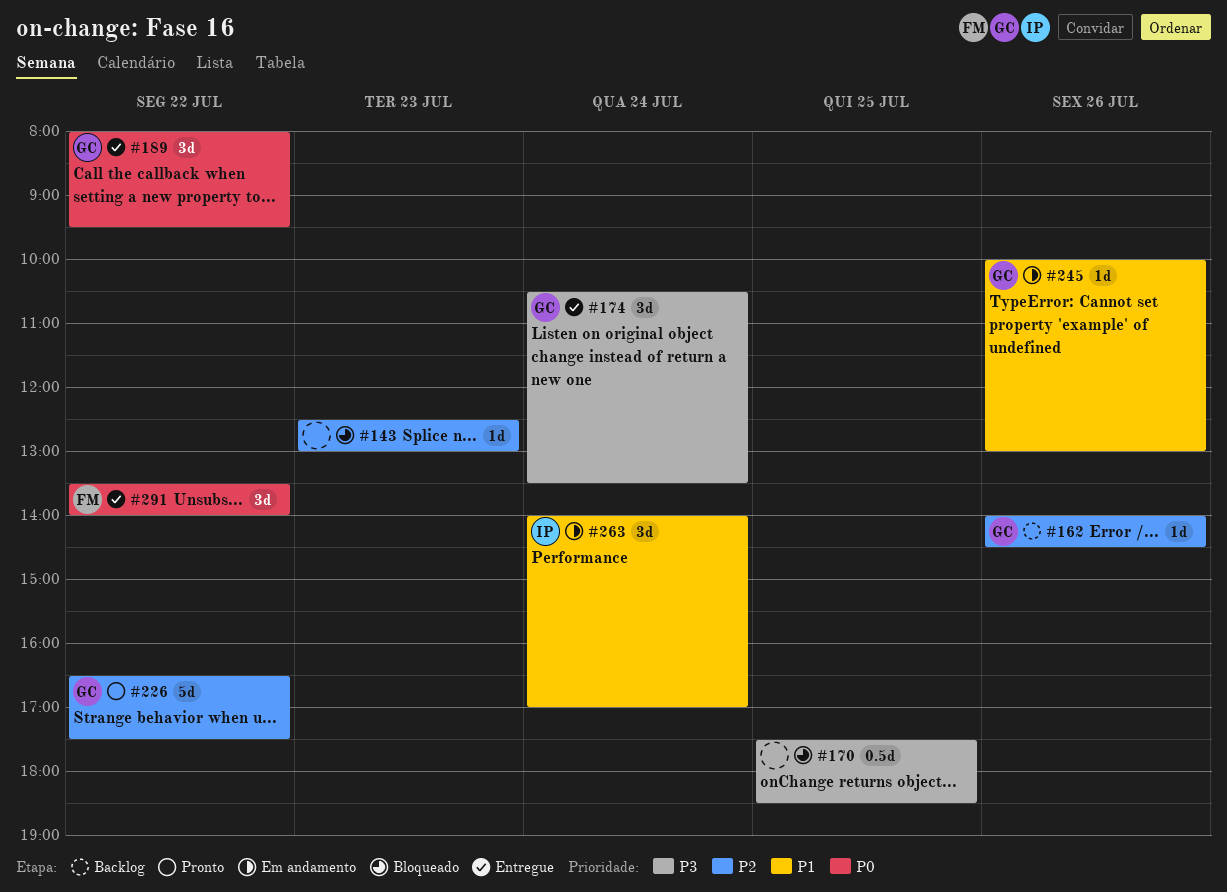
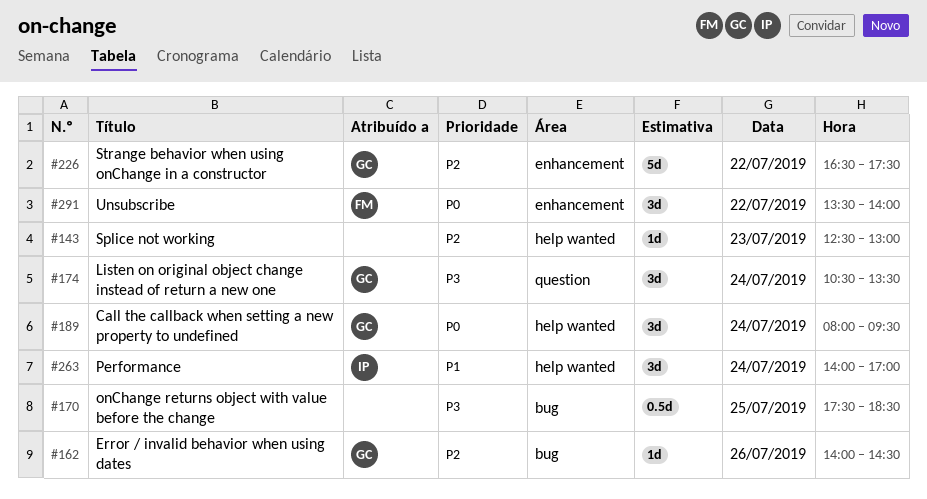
#189, day: Jul 22 -> Jul 24
#245: present -> none

